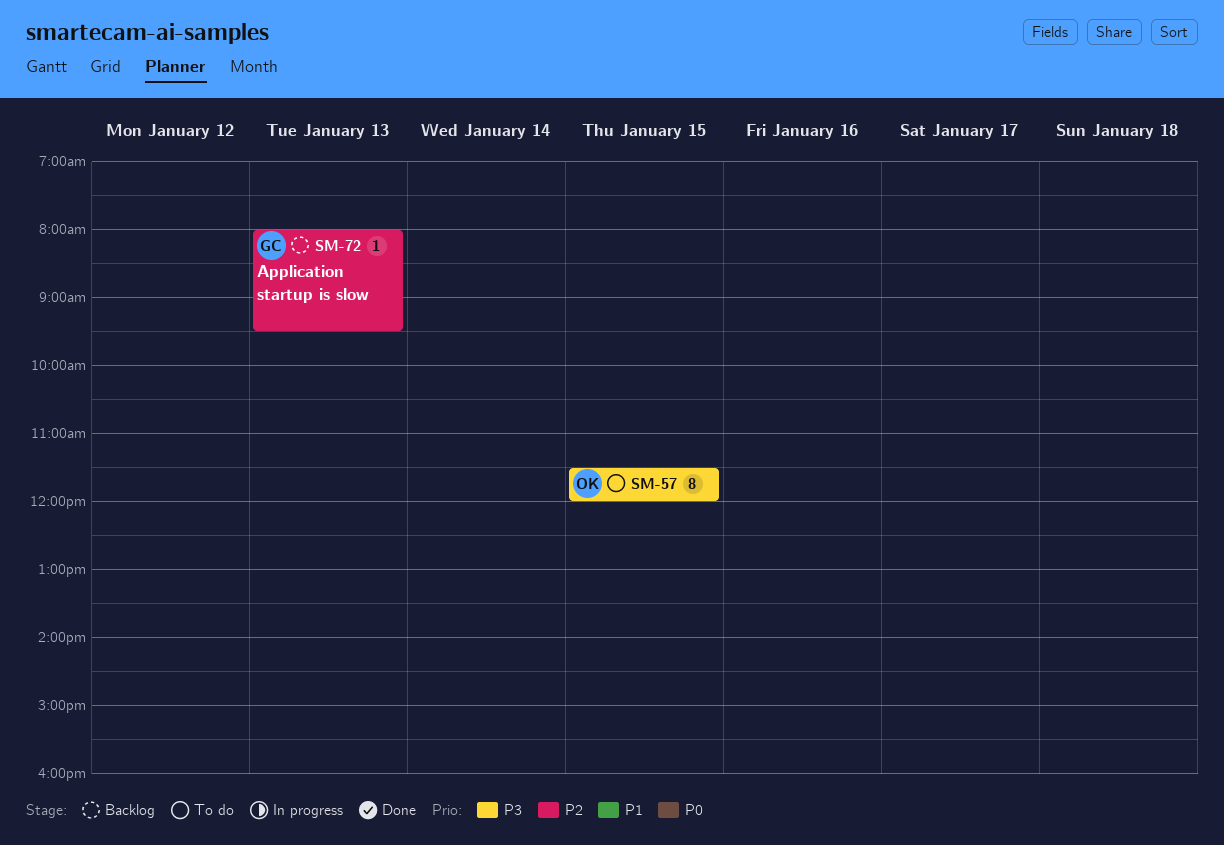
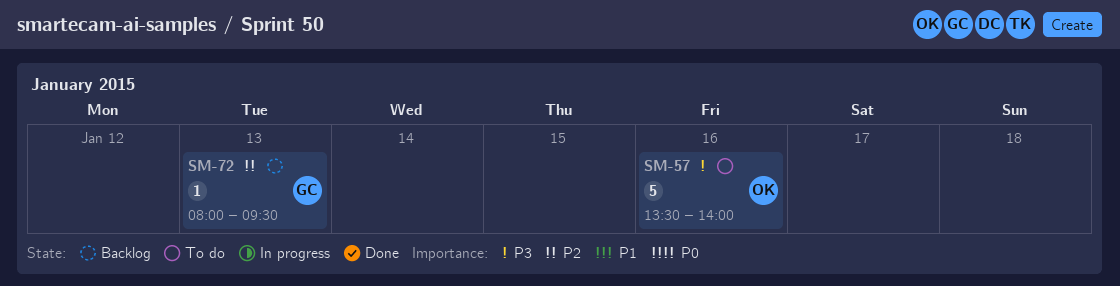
SM-57, estimate: 8 -> 5
SM-57, day: Jan 15 -> Jan 16
SM-57, begins: 11:30 -> 13:30
SM-57, ends: 12:00 -> 14:00

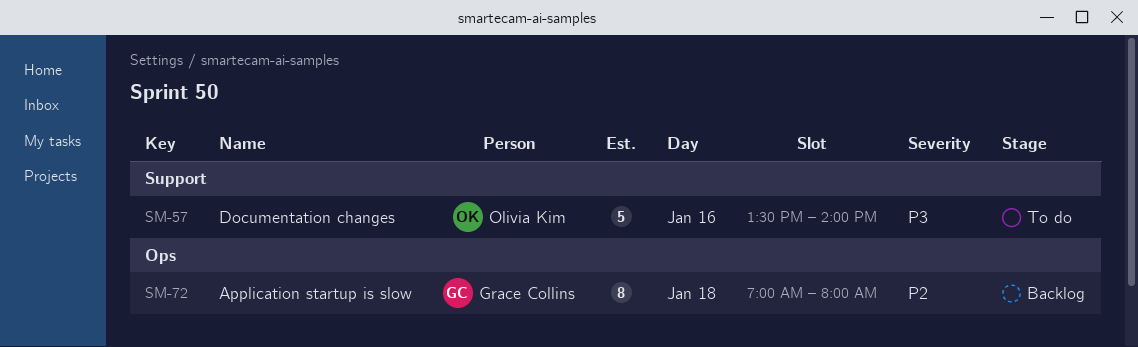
SM-72, estimate: 1 -> 8
SM-72, day: Jan 13 -> Jan 18
SM-72, begins: 08:00 -> 07:00
SM-72, ends: 09:30 -> 08:00

